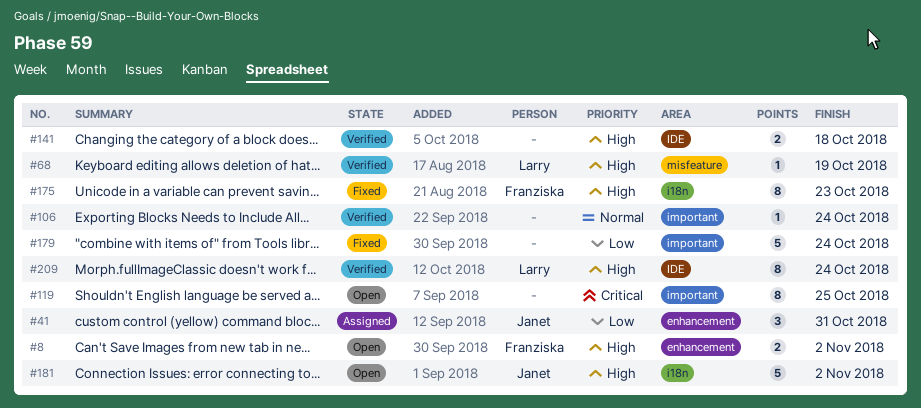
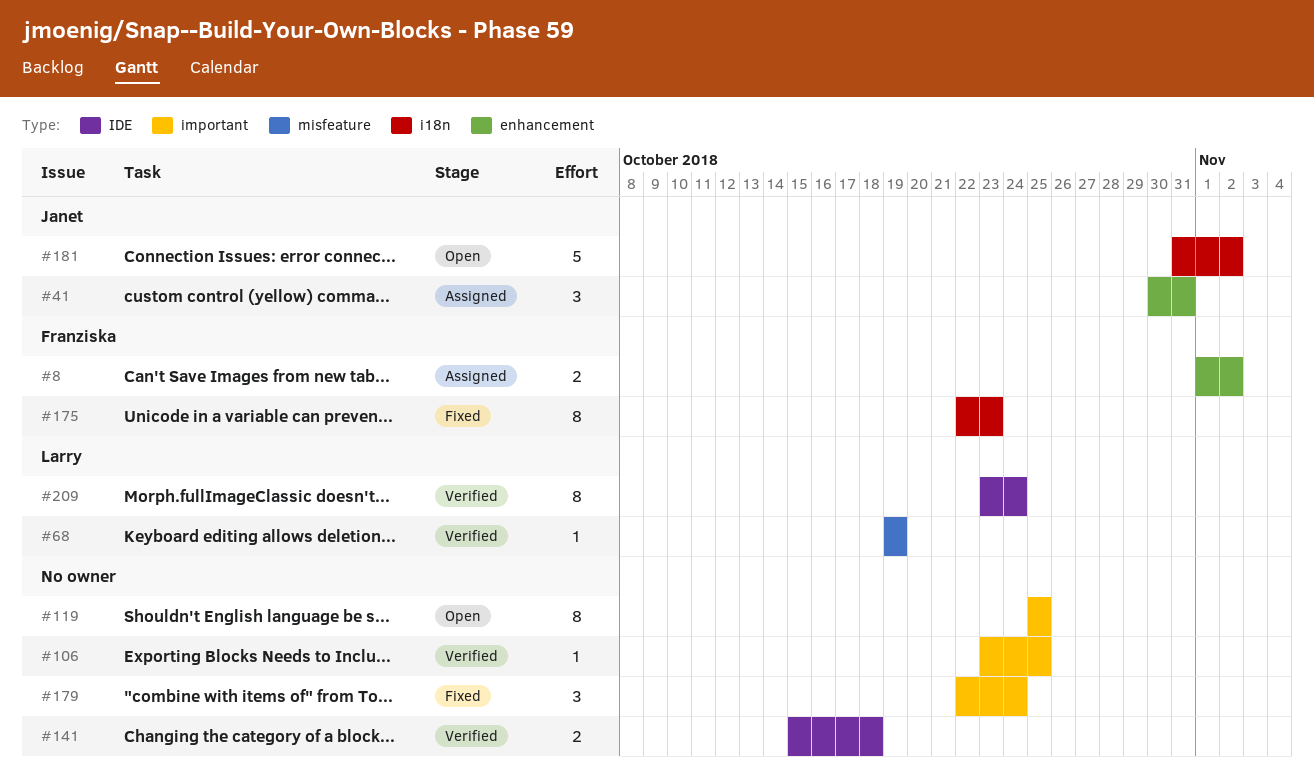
#8, status: Open -> Assigned
#106, due: Oct 24 -> Oct 25
#179, estimate: 5 -> 3

